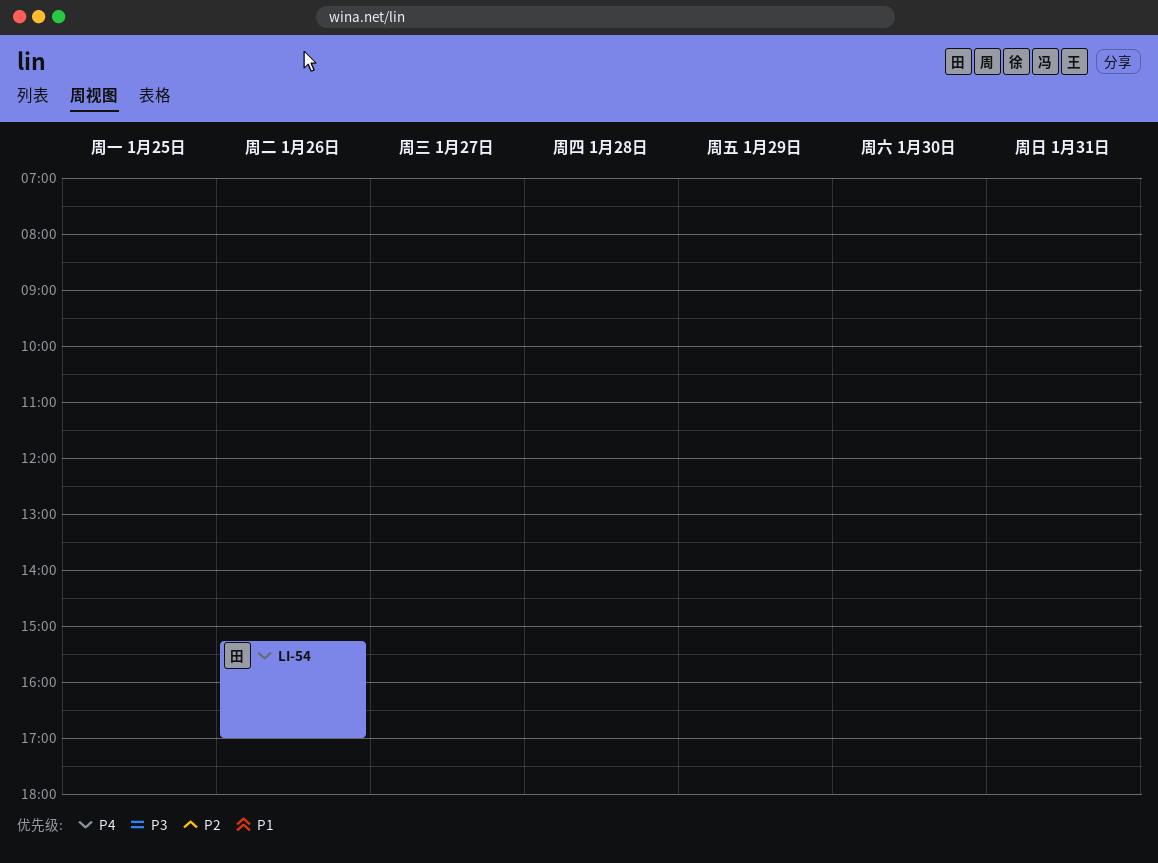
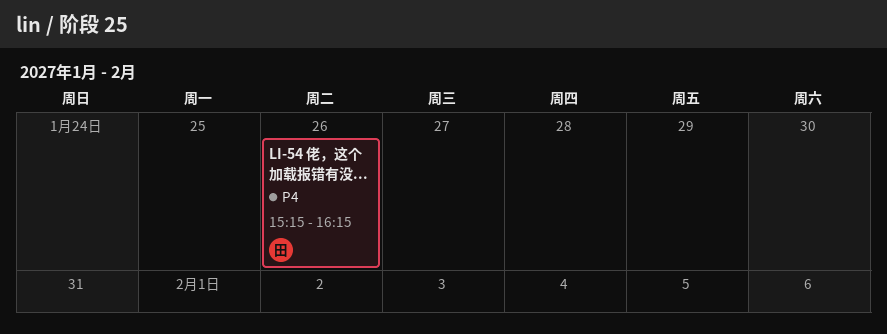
LI-54, ends: 17:00 -> 16:15

